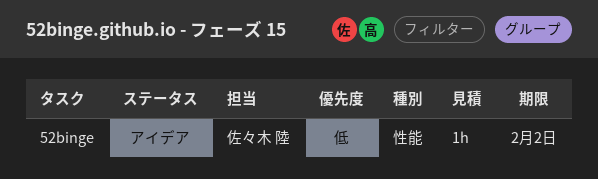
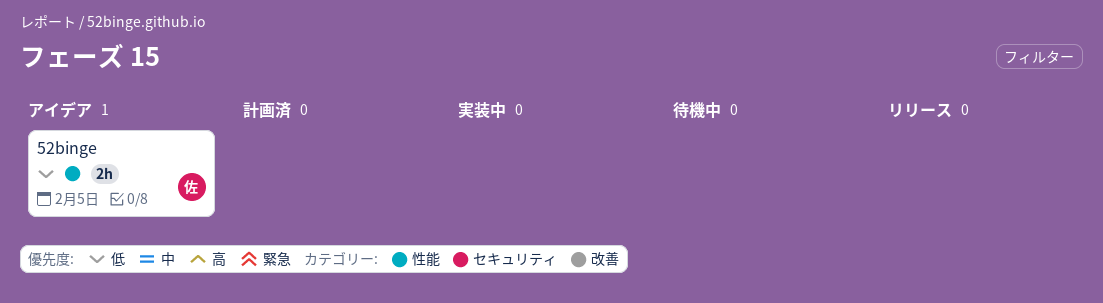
52binge, estimate: 1h -> 2h
52binge, due: Feb 2 -> Feb 5

